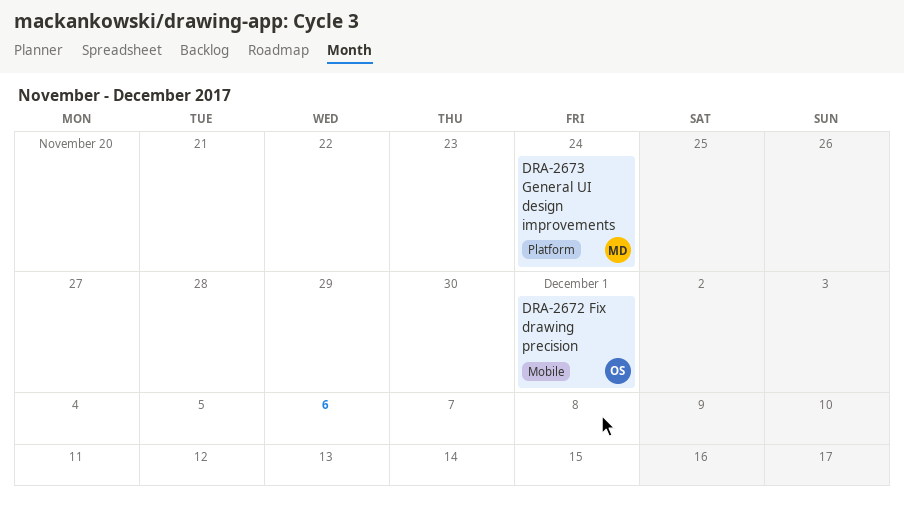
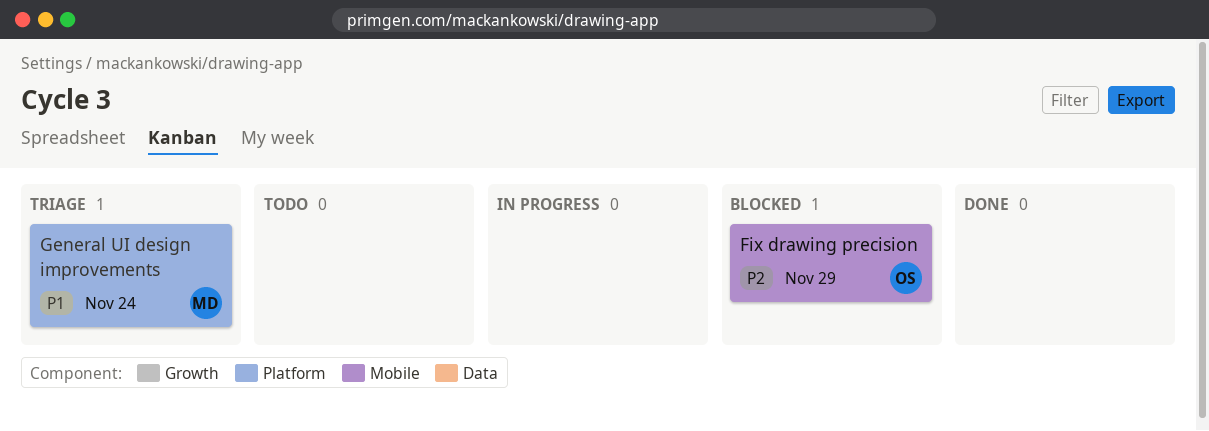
Fix drawing precision, due: Dec 1 -> Nov 29

